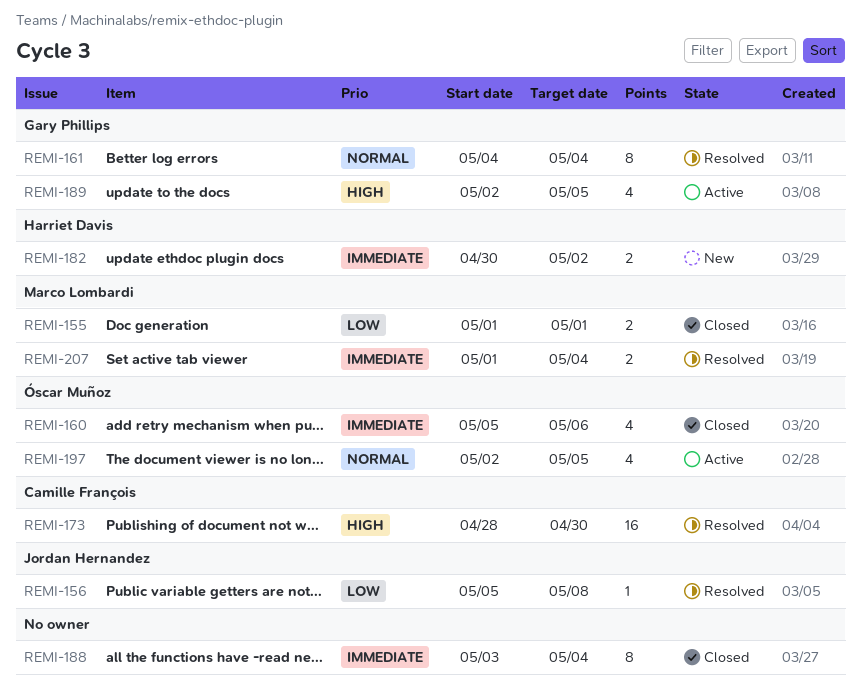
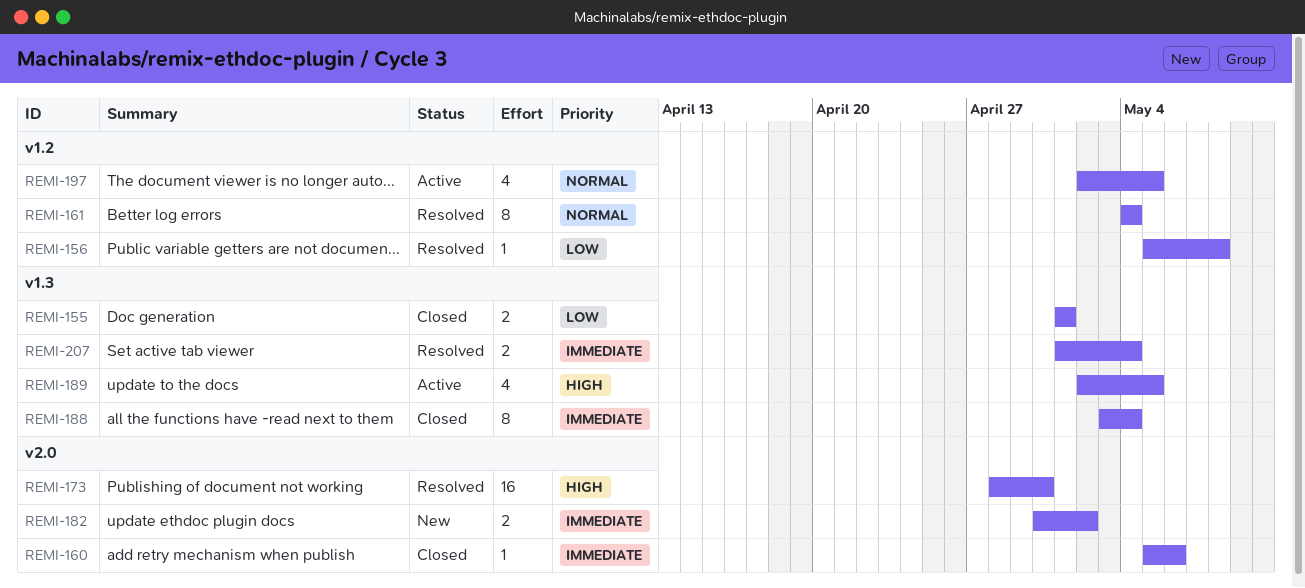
REMI-160, estimate: 4 -> 1

